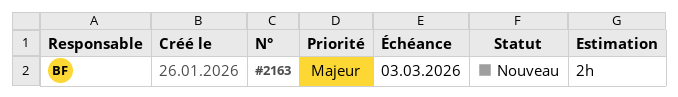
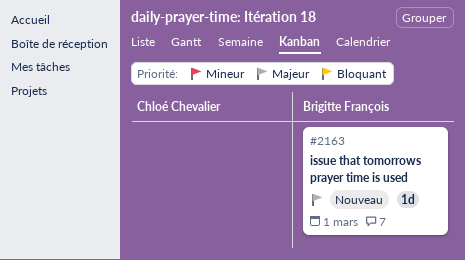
#2163, estimate: 2h -> 1d
#2163, due: Mar 3 -> Mar 1

